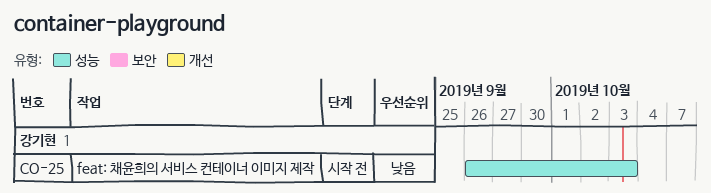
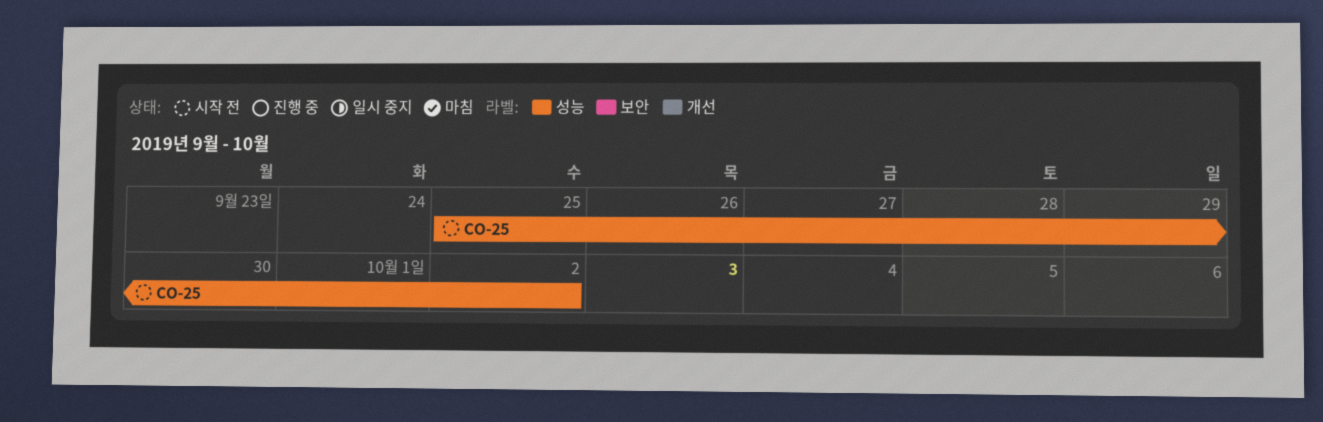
CO-25, start: Sep 26 -> Sep 25
CO-25, due: Oct 3 -> Oct 2

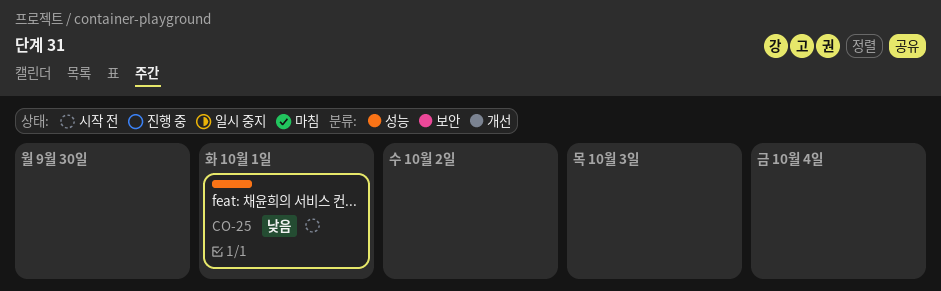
CO-25, due: Oct 2 -> Oct 1

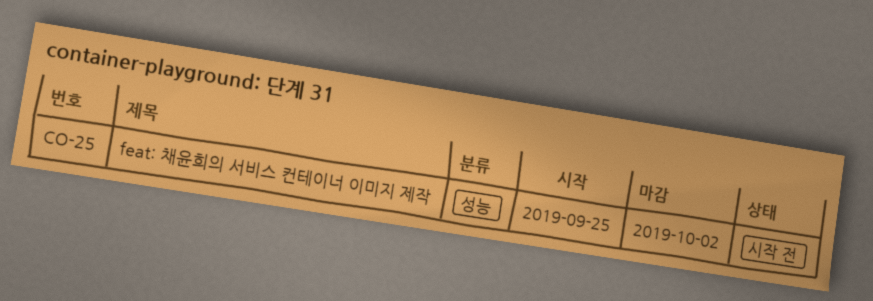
CO-25, due: Oct 1 -> Oct 2

